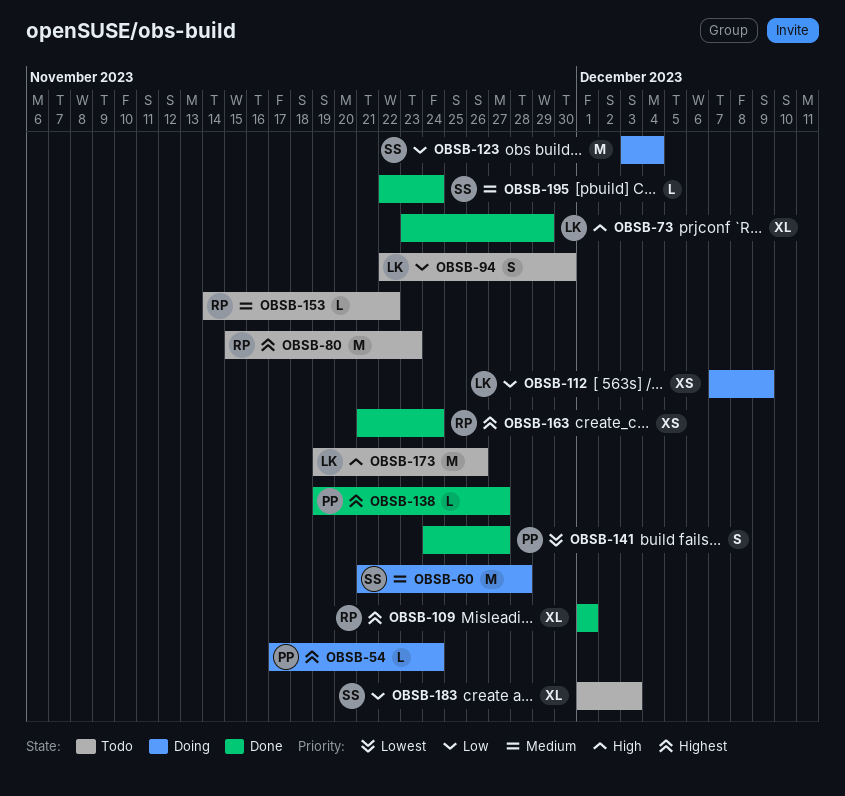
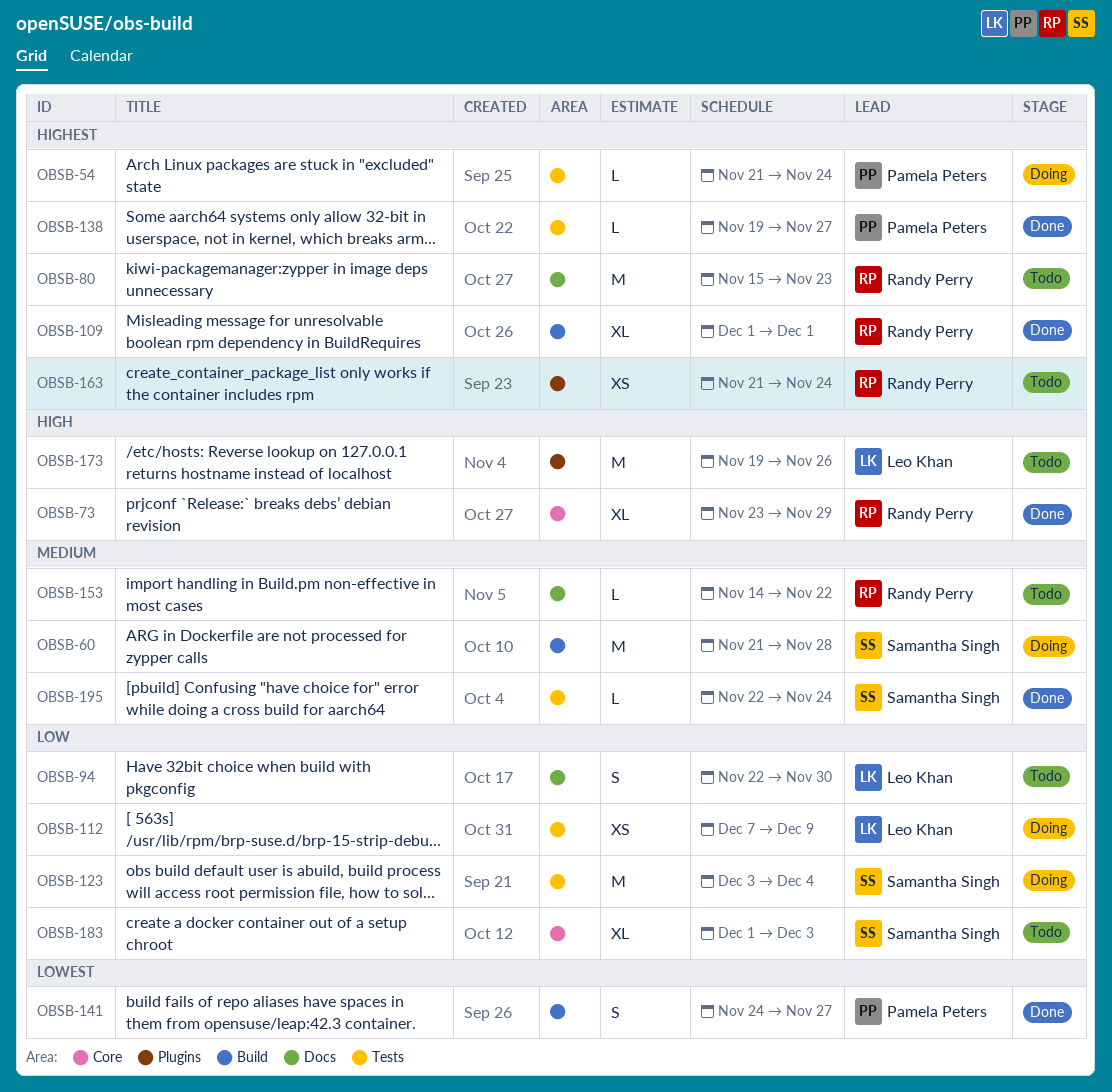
OBSB-54, start: Nov 17 -> Nov 21
OBSB-73, owner: Leo Khan -> Randy Perry
OBSB-163, status: Done -> Todo

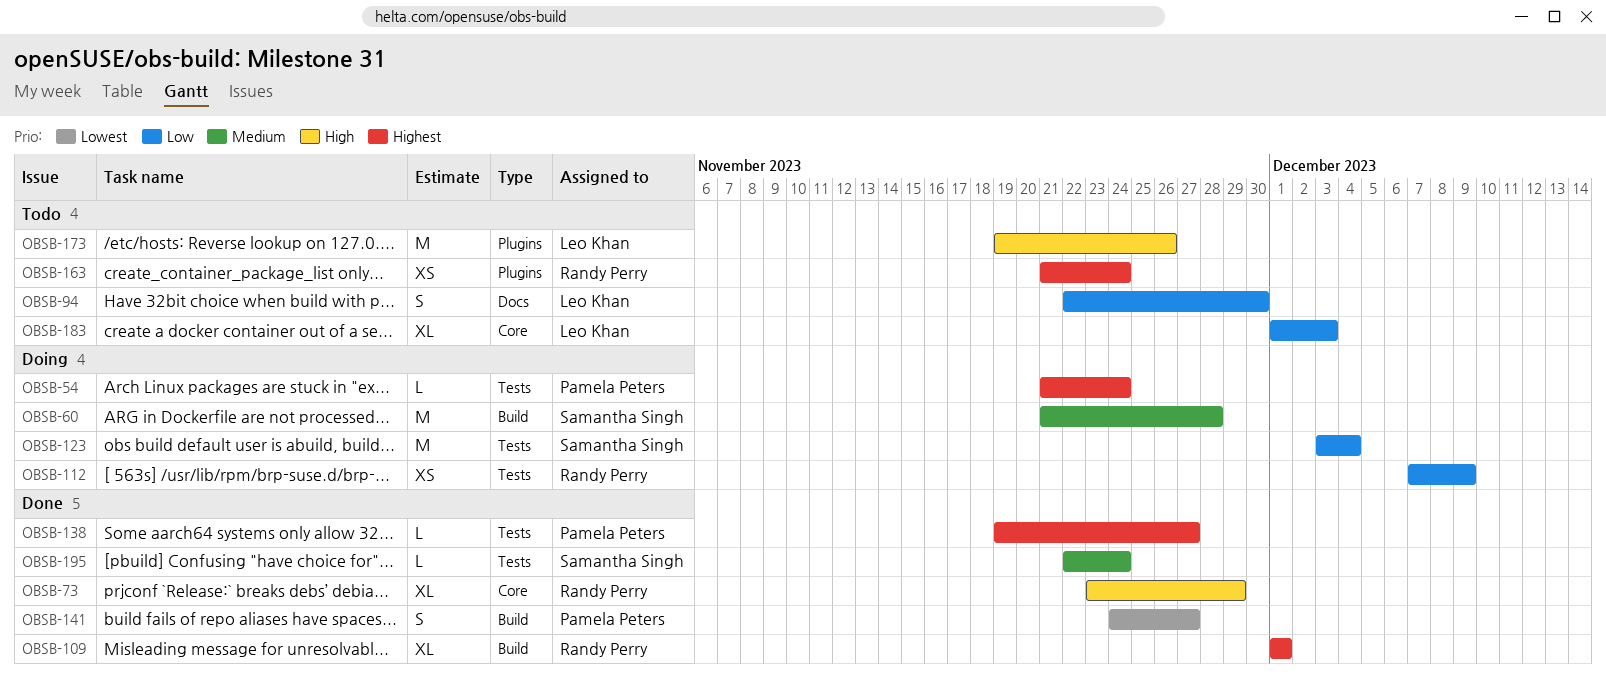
OBSB-80: present -> none
OBSB-112, owner: Leo Khan -> Randy Perry
OBSB-153: present -> none
OBSB-183, owner: Samantha Singh -> Leo Khan

